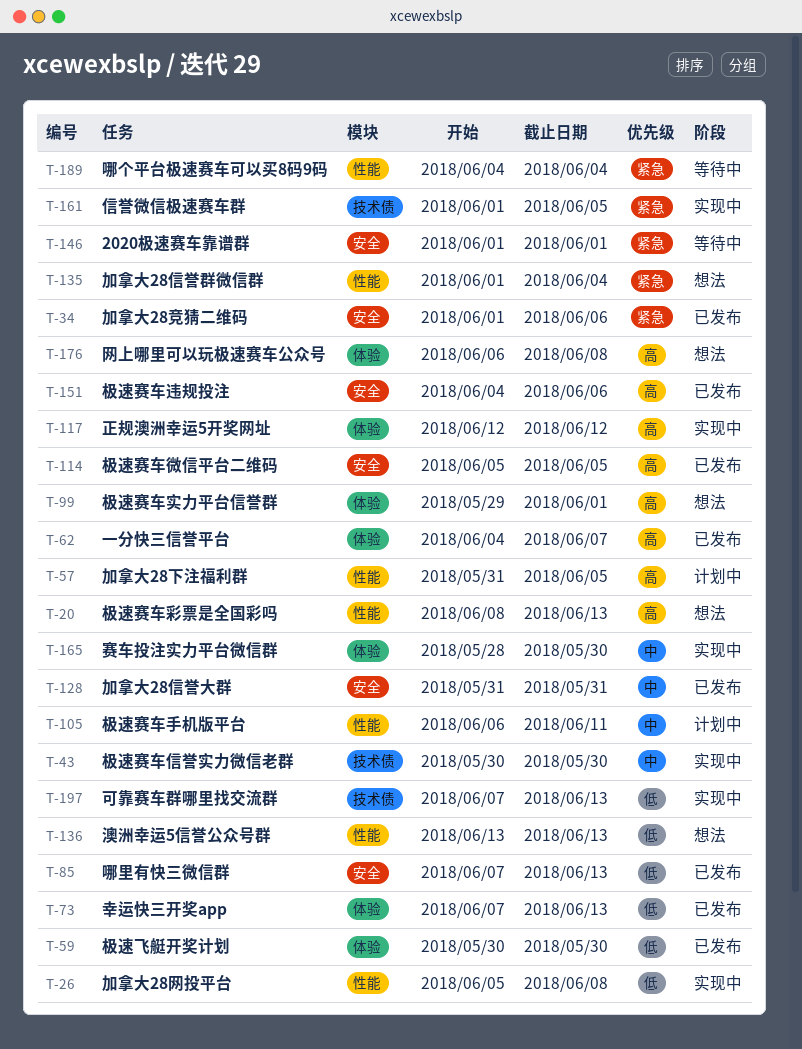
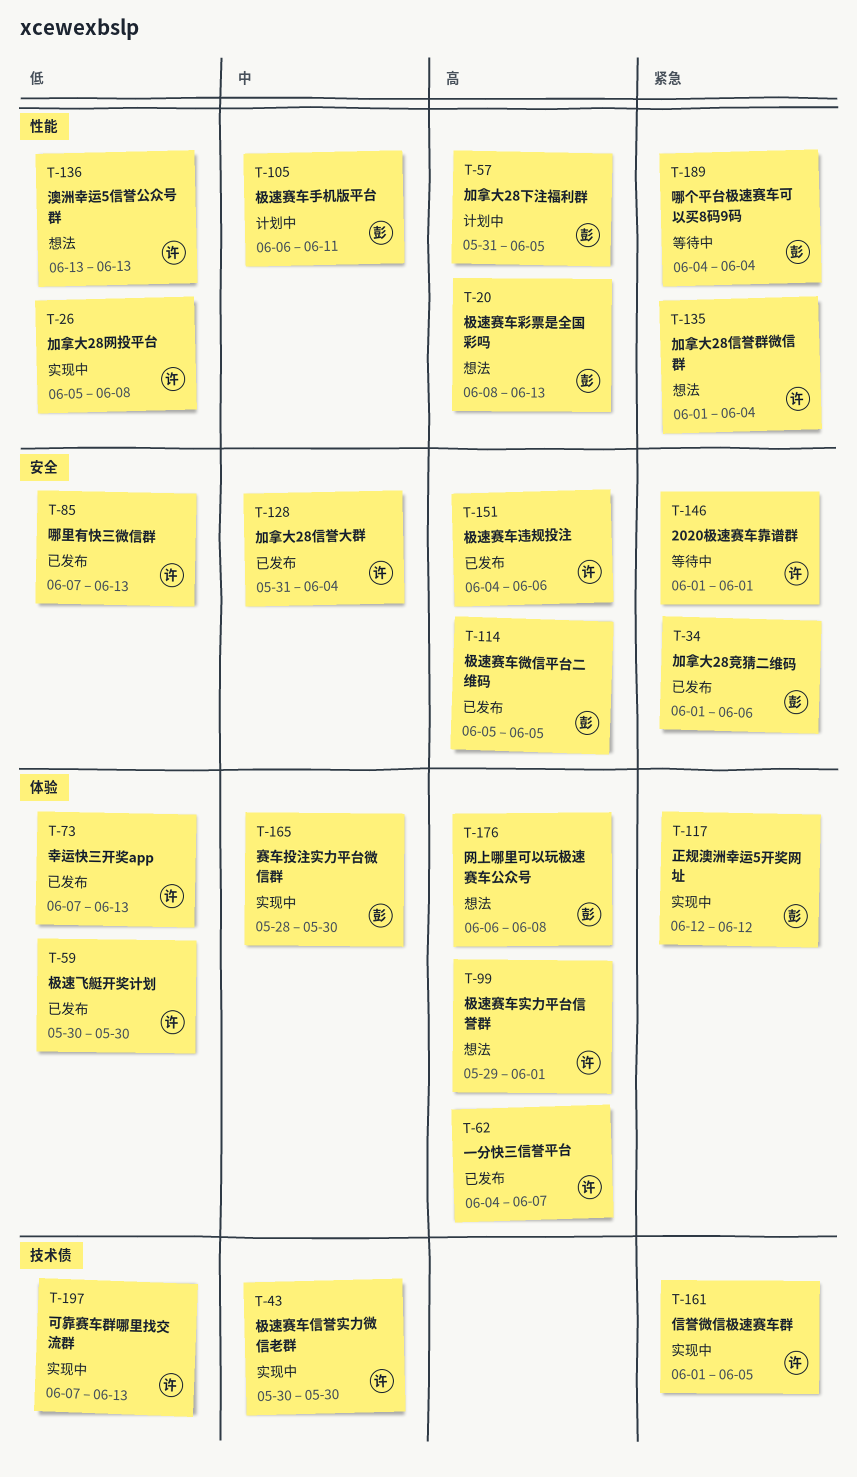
T-117, priority: 高 -> 紧急
T-128, due: May 31 -> Jun 4

